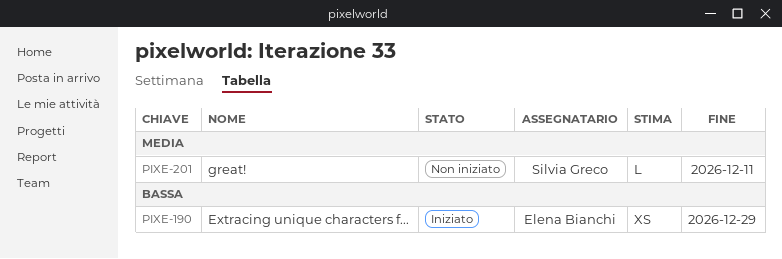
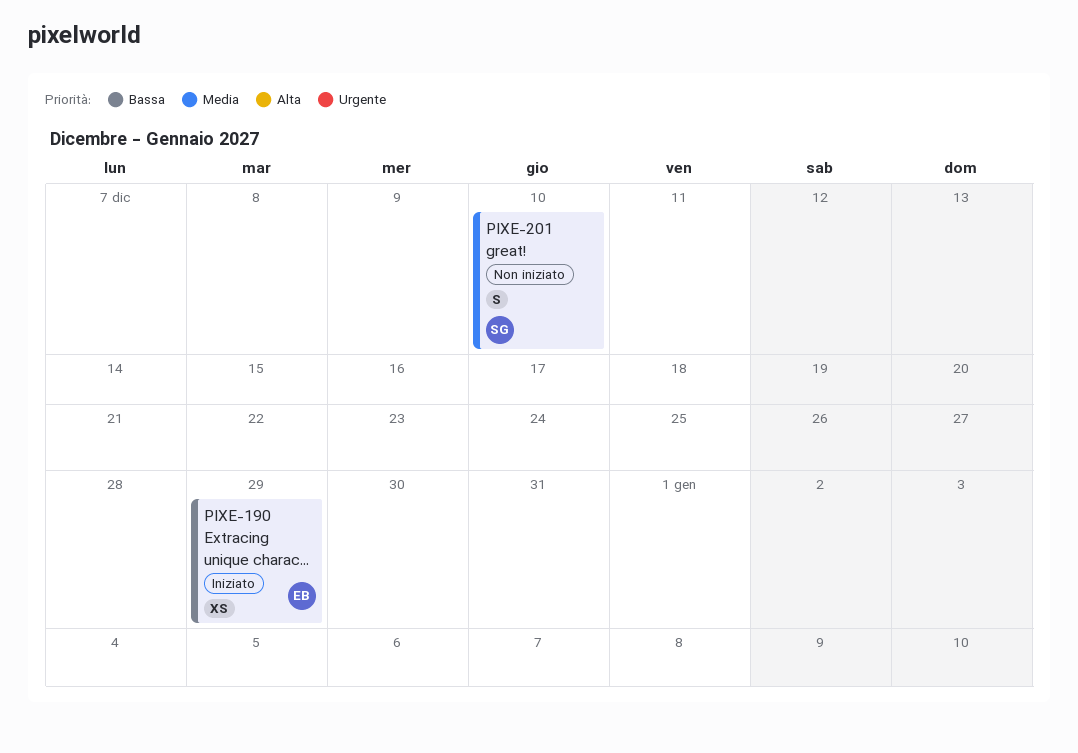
PIXE-201, estimate: L -> S
PIXE-201, due: Dec 11 -> Dec 10

